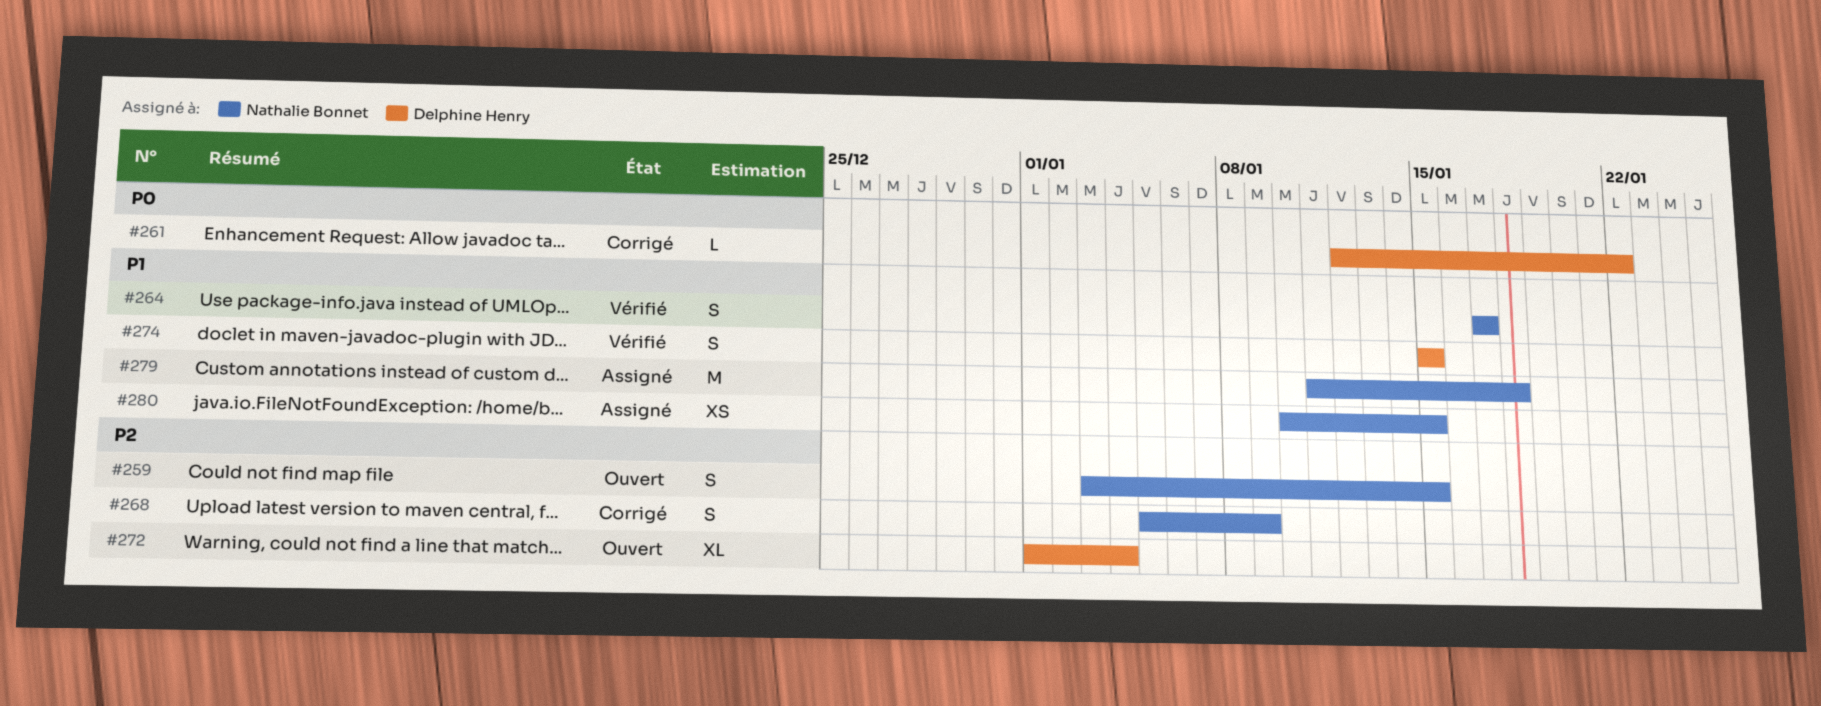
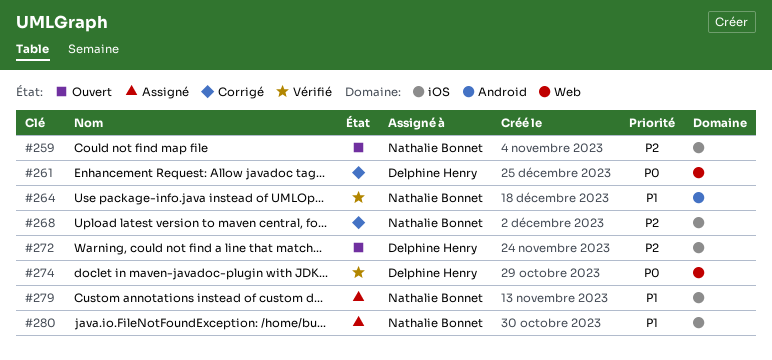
#274, priority: P1 -> P0

